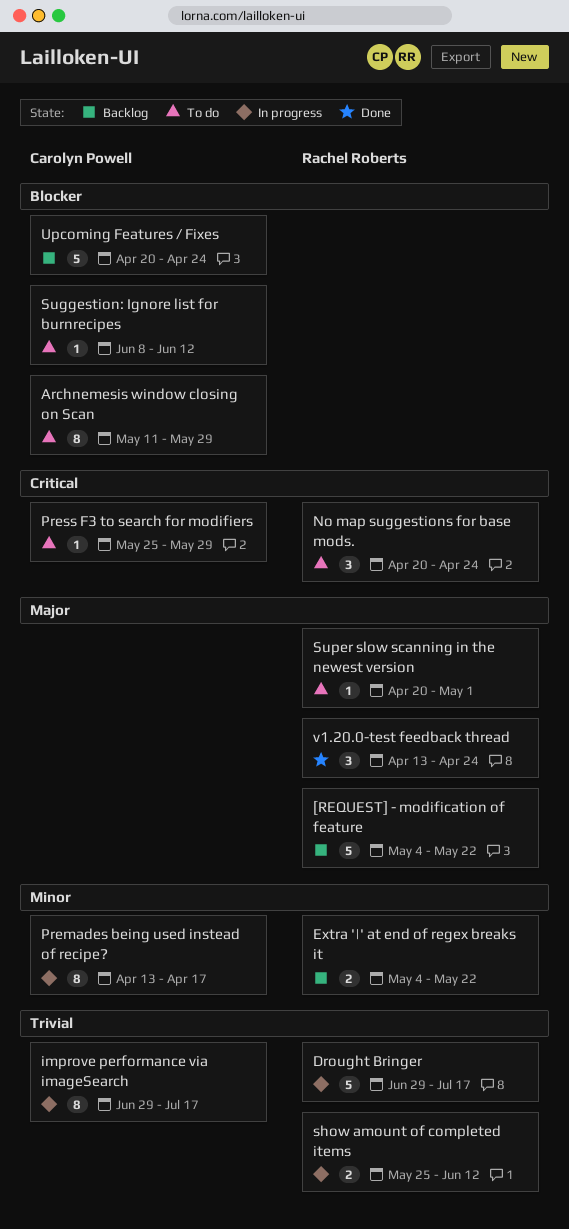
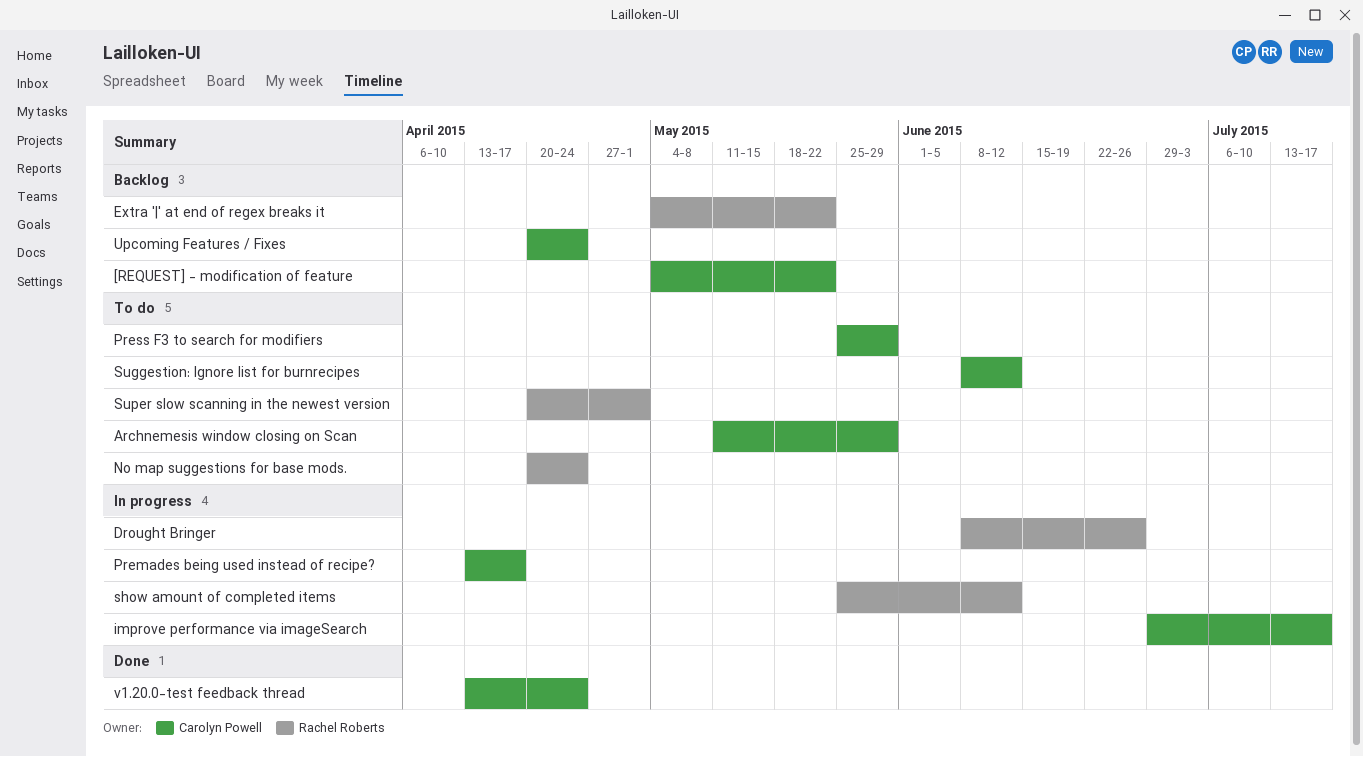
[REQUEST] - modification of feature, owner: Rachel Roberts -> Carolyn Powell
Drought Bringer, start: Jun 29 -> Jun 8
Drought Bringer, due: Jul 17 -> Jun 26
v1.20.0-test feedback thread, owner: Rachel Roberts -> Carolyn Powell

